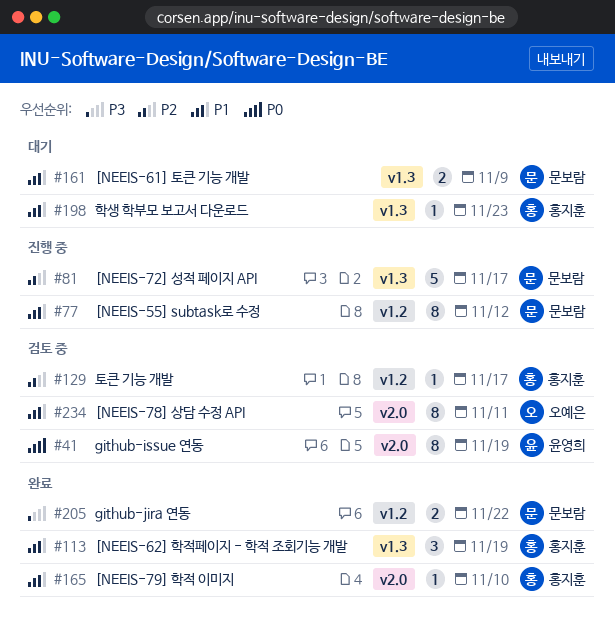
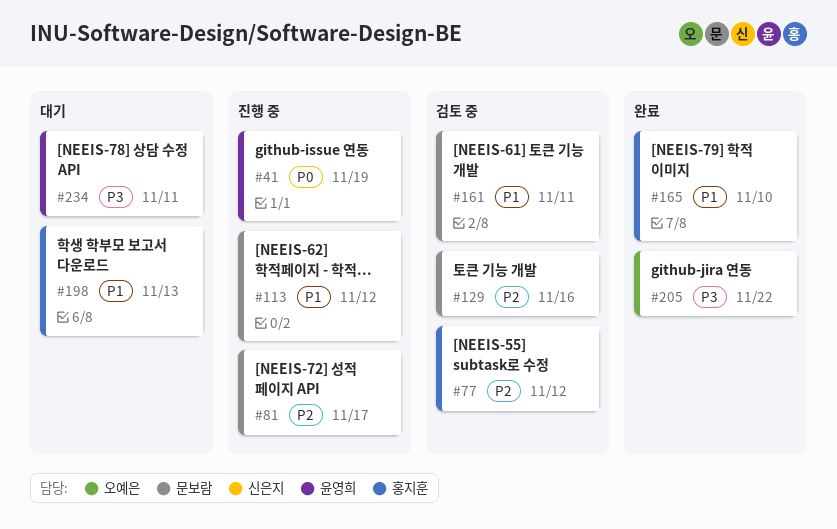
#41, status: 검토 중 -> 진행 중
#77, status: 진행 중 -> 검토 중
#77, owner: 문보람 -> 홍지훈
#77, priority: P1 -> P2
#113, status: 완료 -> 진행 중
#113, owner: 홍지훈 -> 문보람
#113, due: Nov 19 -> Nov 12
#129, owner: 홍지훈 -> 문보람
#129, due: Nov 17 -> Nov 16
#161, status: 대기 -> 검토 중
#161, due: Nov 9 -> Nov 11
#198, due: Nov 23 -> Nov 13
#205, owner: 문보람 -> 오예은
#234, status: 검토 중 -> 대기
#234, owner: 오예은 -> 윤영희
#234, priority: P1 -> P3

